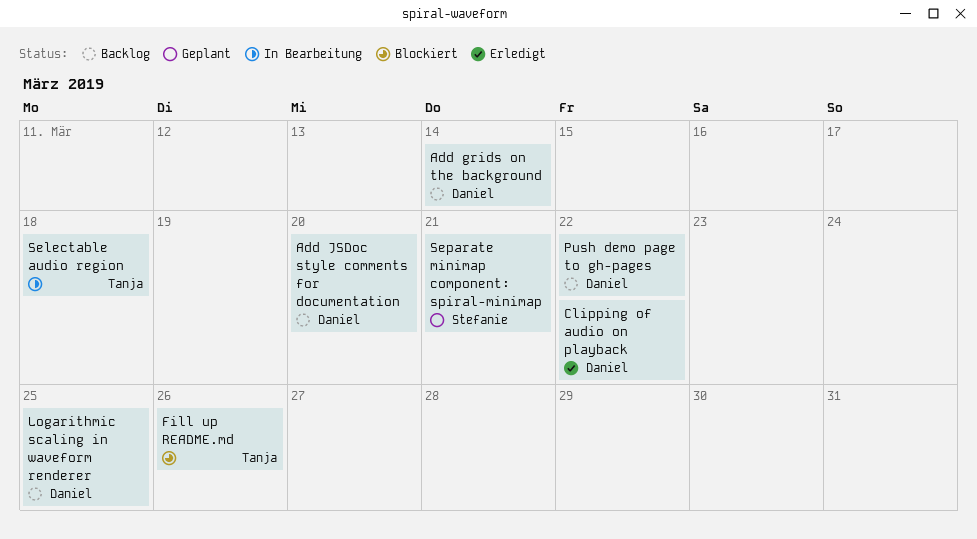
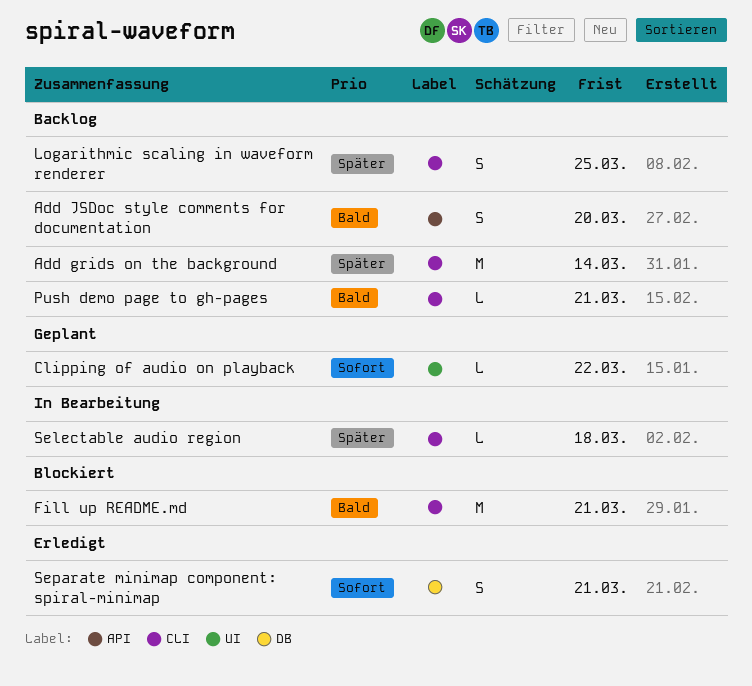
Clipping of audio on playback, status: Erledigt -> Geplant
Fill up README.md, due: Mar 26 -> Mar 21
Push demo page to gh-pages, due: Mar 22 -> Mar 21
Separate minimap component: spiral-minimap, status: Geplant -> Erledigt

